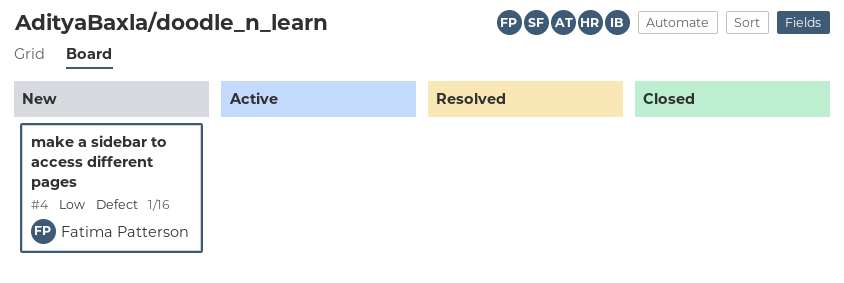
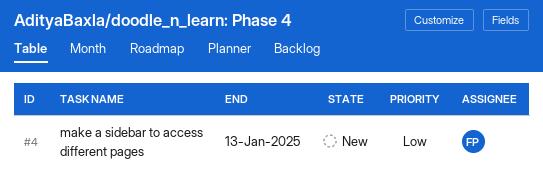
#4, due: Jan 16 -> Jan 13

